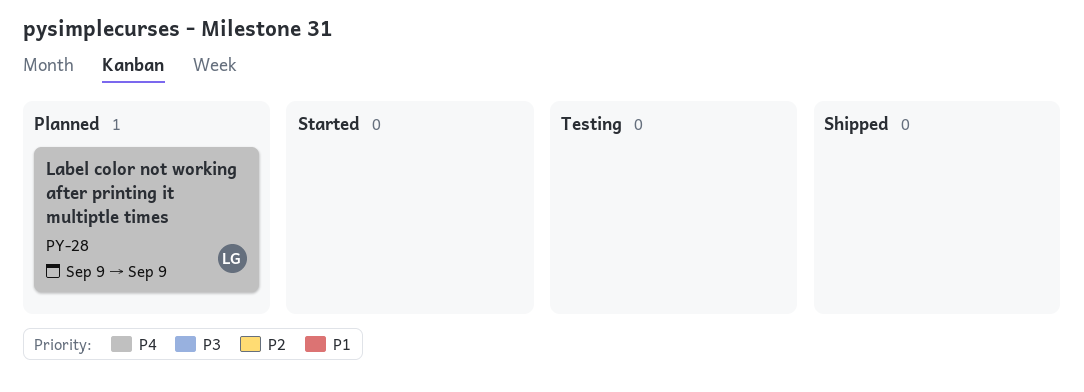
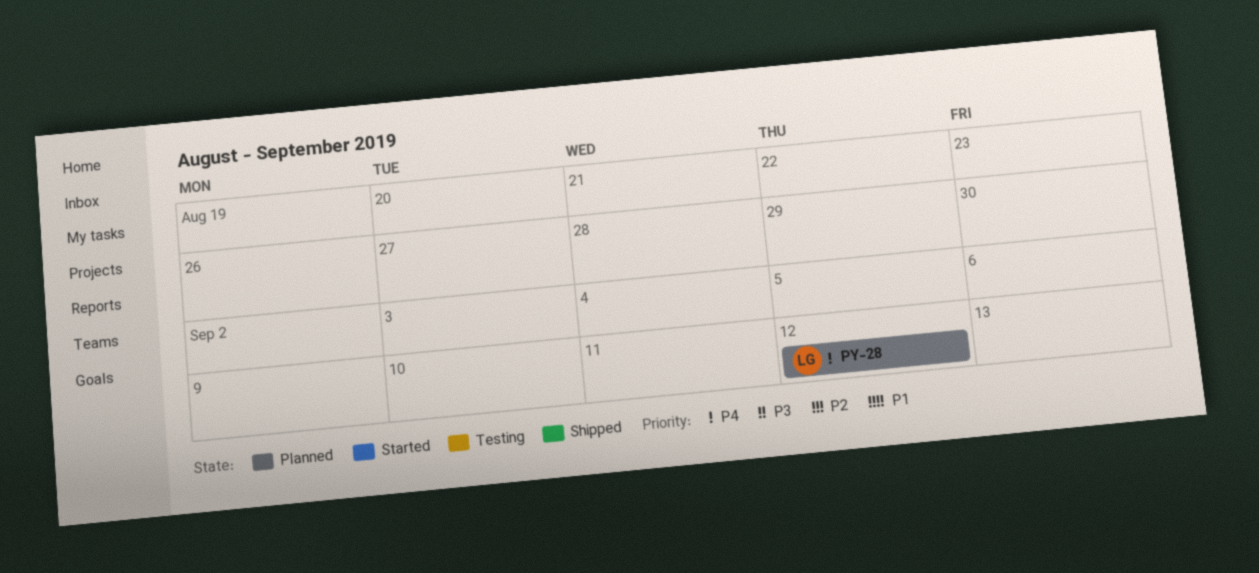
PY-28, start: Sep 9 -> Sep 12
PY-28, due: Sep 9 -> Sep 12

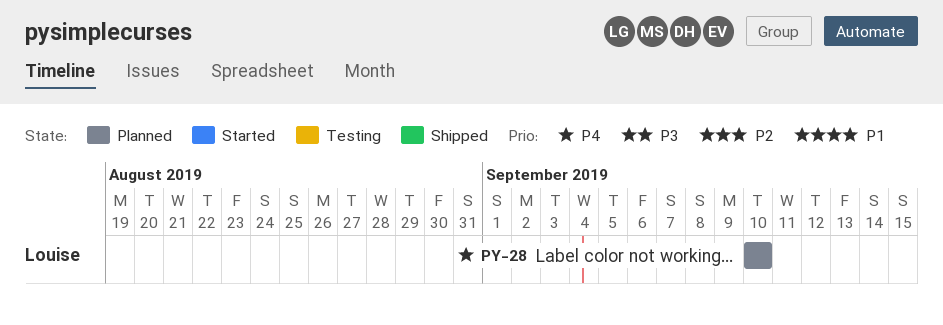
PY-28, start: Sep 12 -> Sep 10
PY-28, due: Sep 12 -> Sep 10

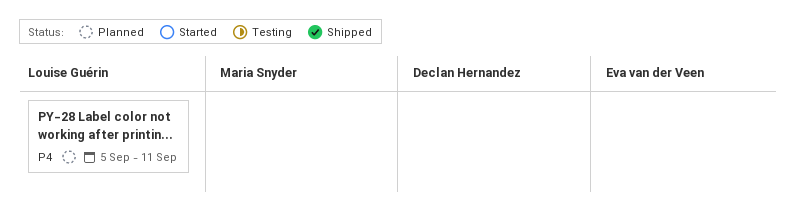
PY-28, start: Sep 10 -> Sep 5
PY-28, due: Sep 10 -> Sep 11

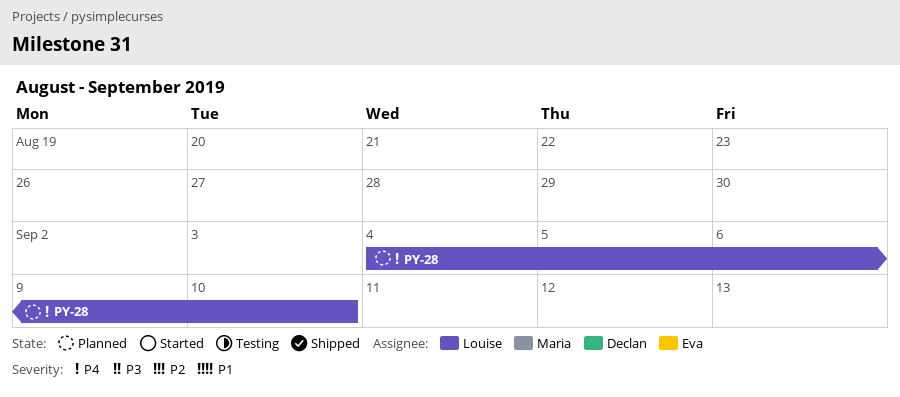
PY-28, start: Sep 5 -> Sep 4
PY-28, due: Sep 11 -> Sep 10

